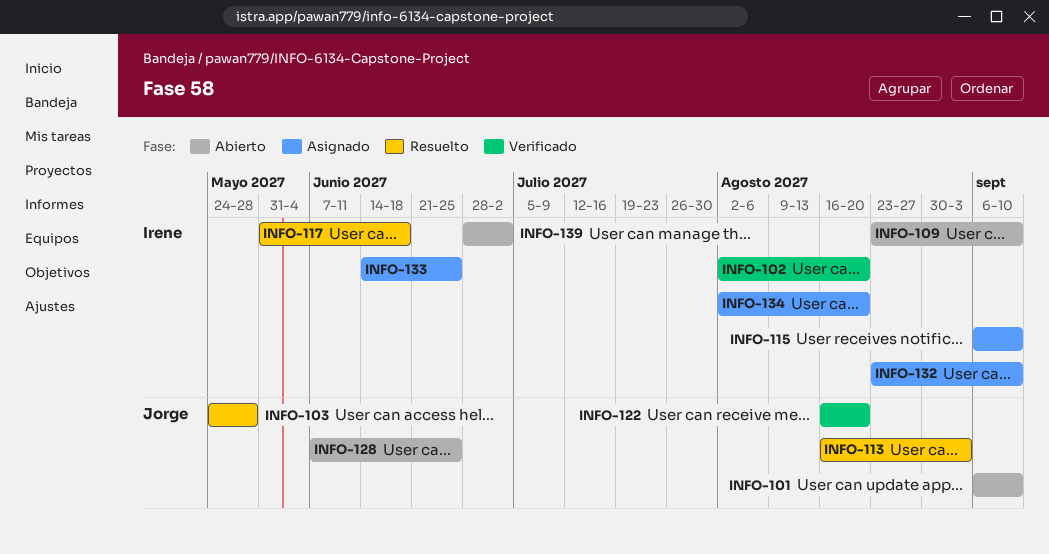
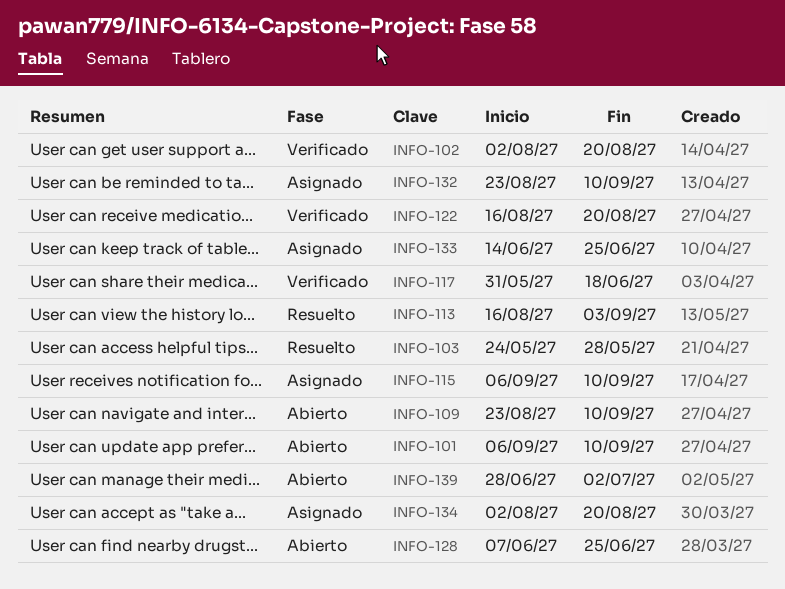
INFO-117, status: Resuelto -> Verificado

